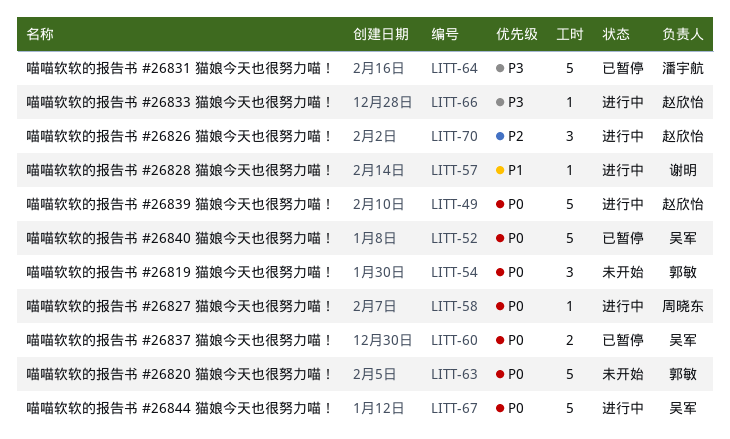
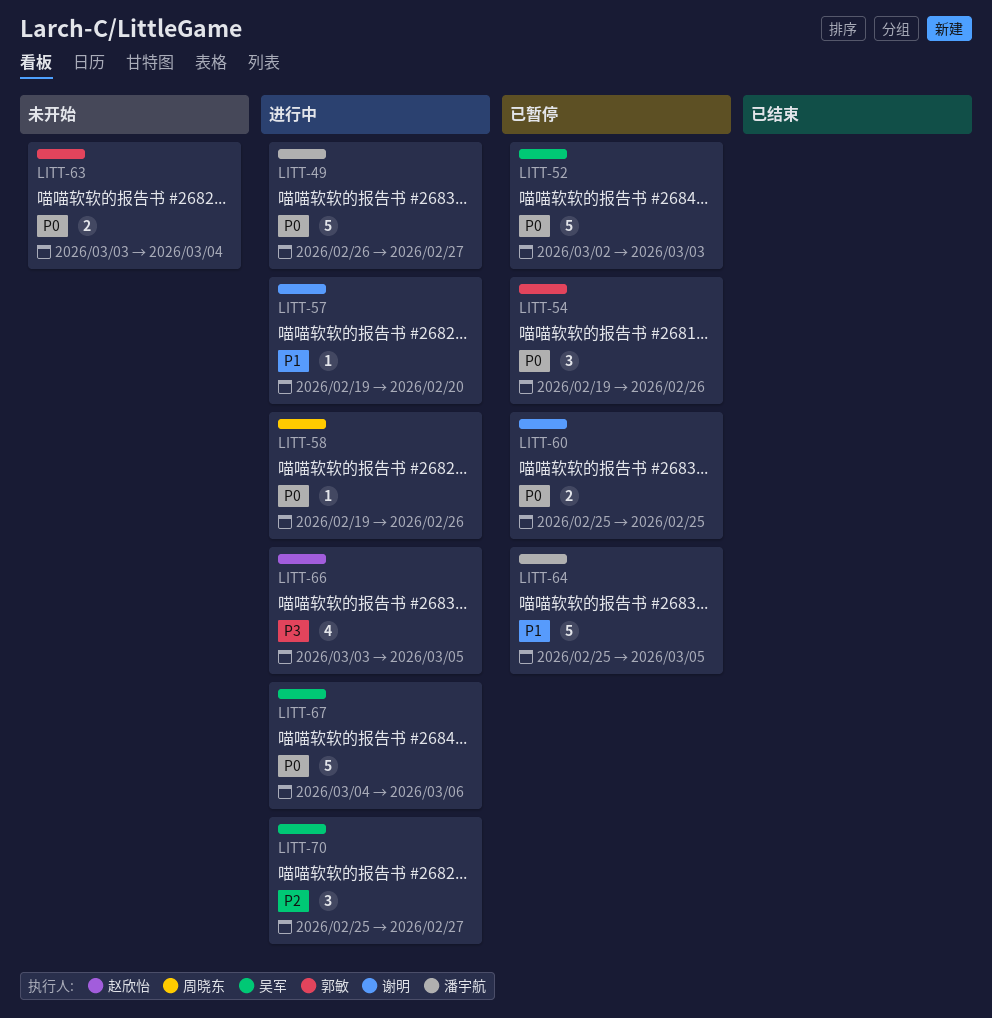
LITT-49, owner: 赵欣怡 -> 潘宇航
LITT-54, status: 未开始 -> 已暂停
LITT-60, owner: 吴军 -> 谢明
LITT-63, estimate: 5 -> 2
LITT-64, priority: P3 -> P1
LITT-66, estimate: 1 -> 4
LITT-70, owner: 赵欣怡 -> 吴军

